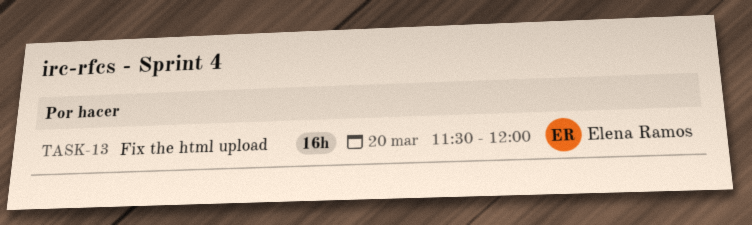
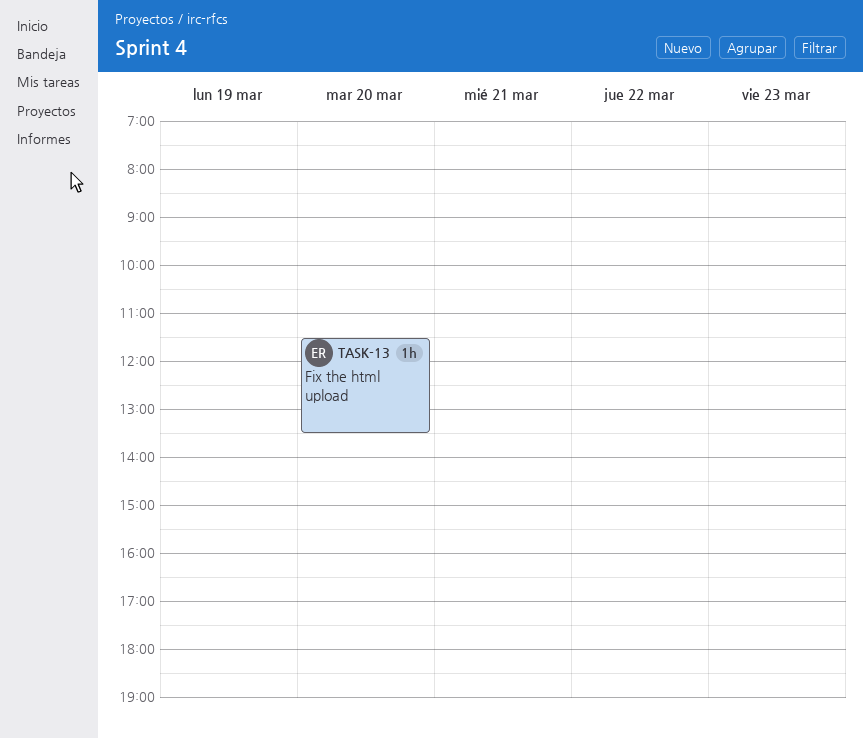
TASK-13, estimate: 16h -> 1h
TASK-13, ends: 12:00 -> 13:30

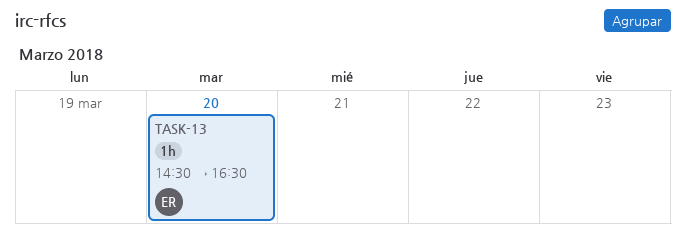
TASK-13, begins: 11:30 -> 14:30
TASK-13, ends: 13:30 -> 16:30

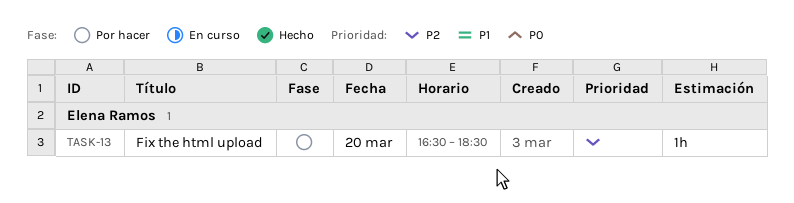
TASK-13, begins: 14:30 -> 16:30
TASK-13, ends: 16:30 -> 18:30

